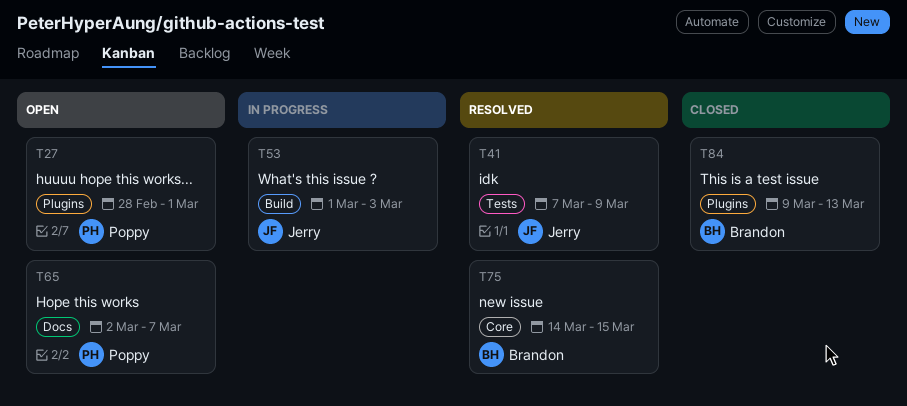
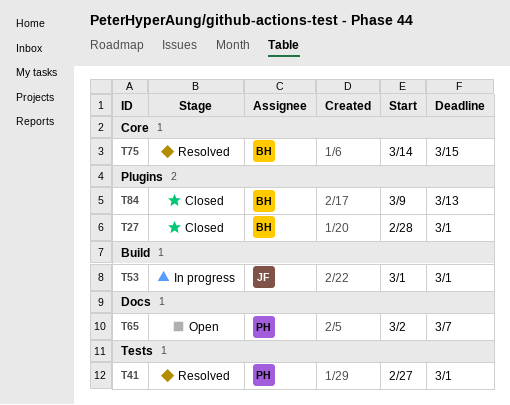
T27, status: Open -> Closed
T27, owner: Poppy -> Brandon
T41, owner: Jerry -> Poppy
T41, start: Mar 7 -> Feb 27
T41, due: Mar 9 -> Mar 1
T53, due: Mar 3 -> Mar 1

